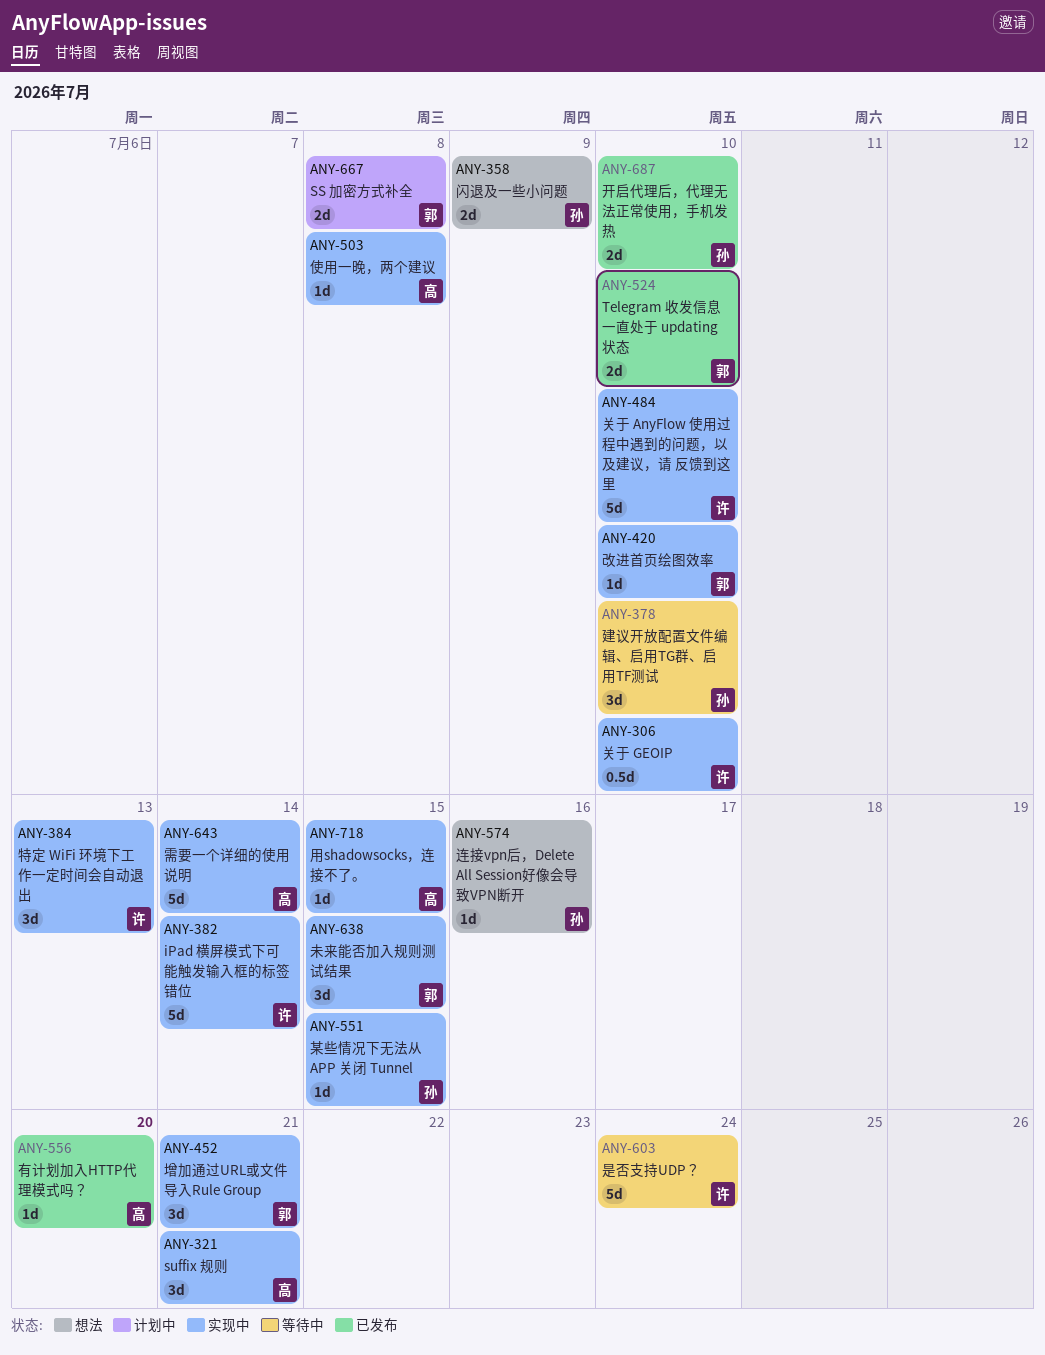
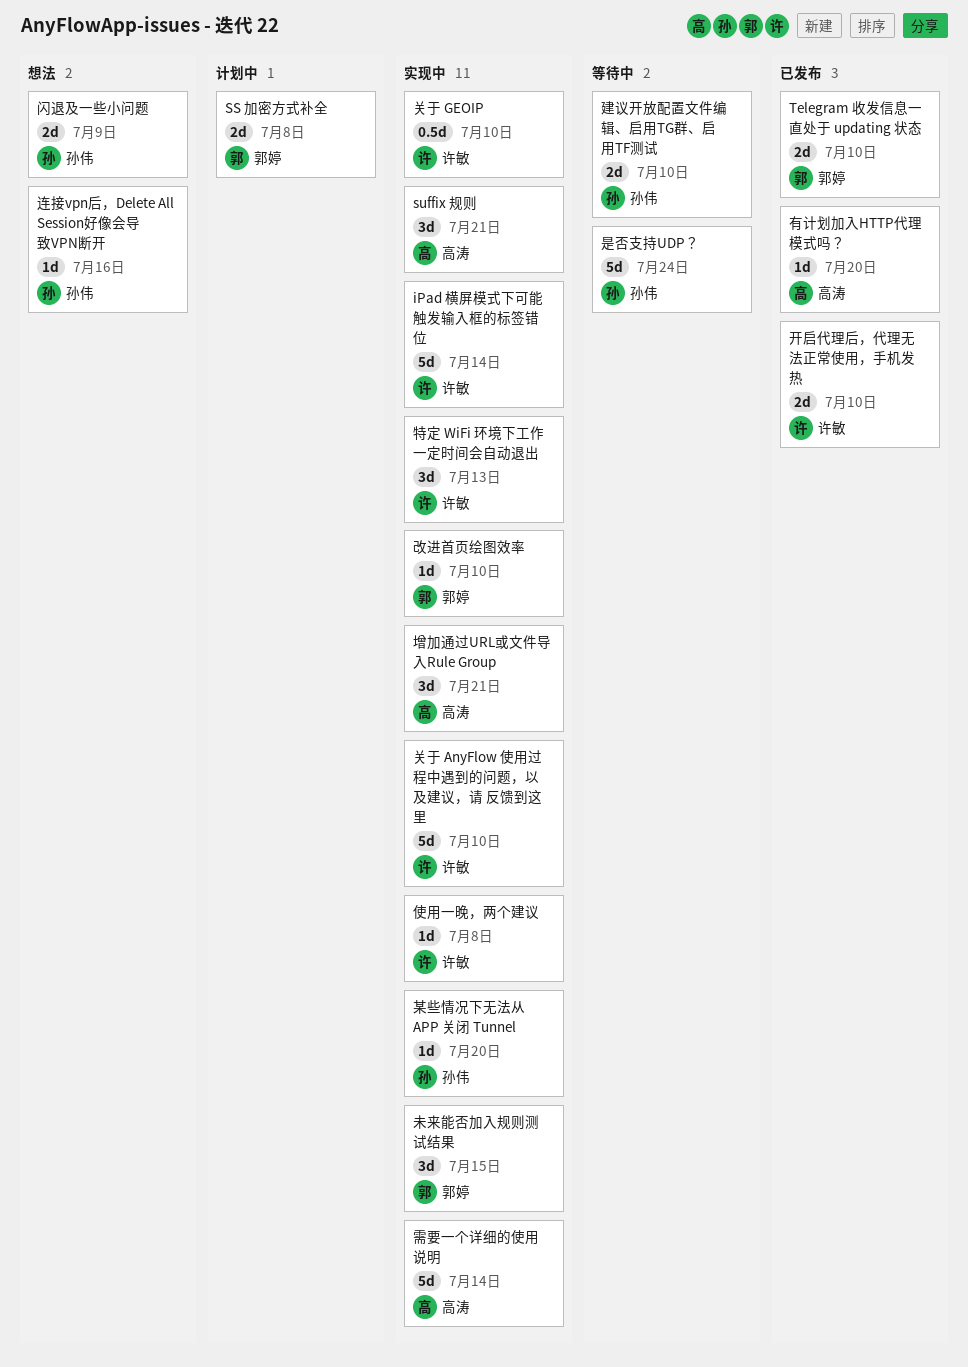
使用一晚，两个建议, owner: 高涛 -> 许敏
增加通过URL或文件导入Rule Group, owner: 郭婷 -> 高涛
建议开放配置文件编辑、启用TG群、启用TF测试, estimate: 3d -> 2d
开启代理后，代理无法正常使用，手机发热, owner: 孙伟 -> 许敏
是否支持UDP？, owner: 许敏 -> 孙伟
某些情况下无法从 APP 关闭 Tunnel, due: Jul 15 -> Jul 20
用shadowsocks，连接不了。: present -> none

